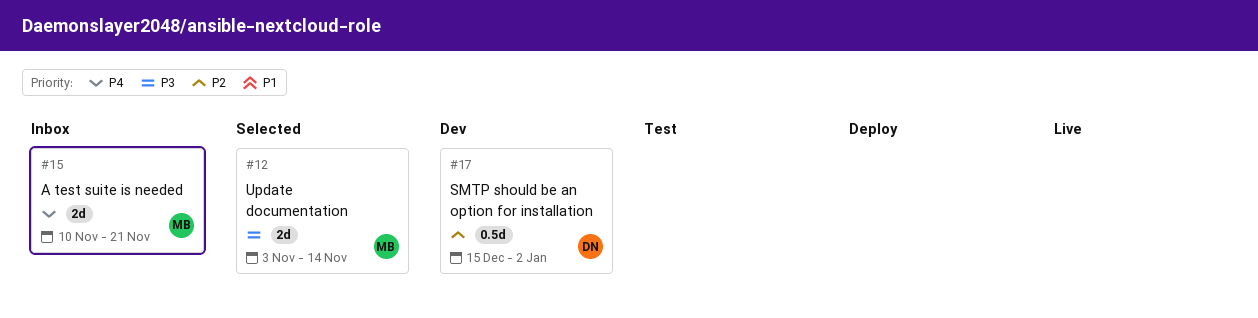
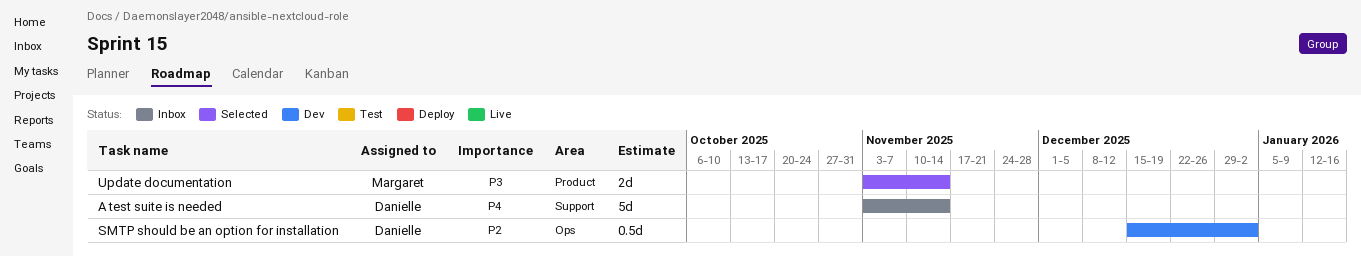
A test suite is needed, owner: Margaret -> Danielle
A test suite is needed, estimate: 2d -> 5d
A test suite is needed, start: Nov 10 -> Nov 3
A test suite is needed, due: Nov 21 -> Nov 14

